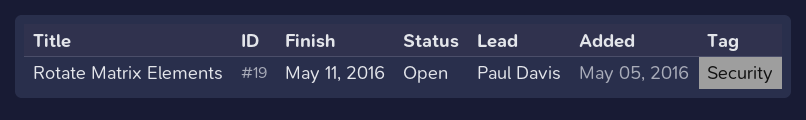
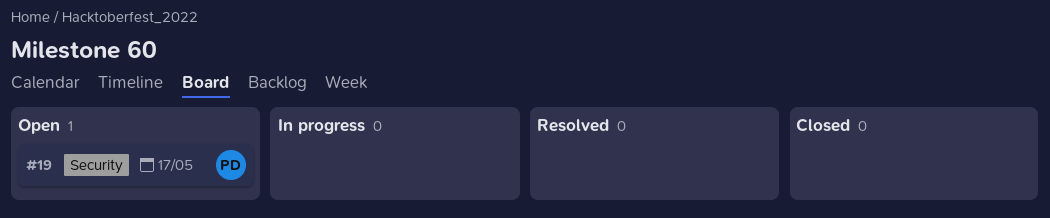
#19, due: May 11 -> May 17

